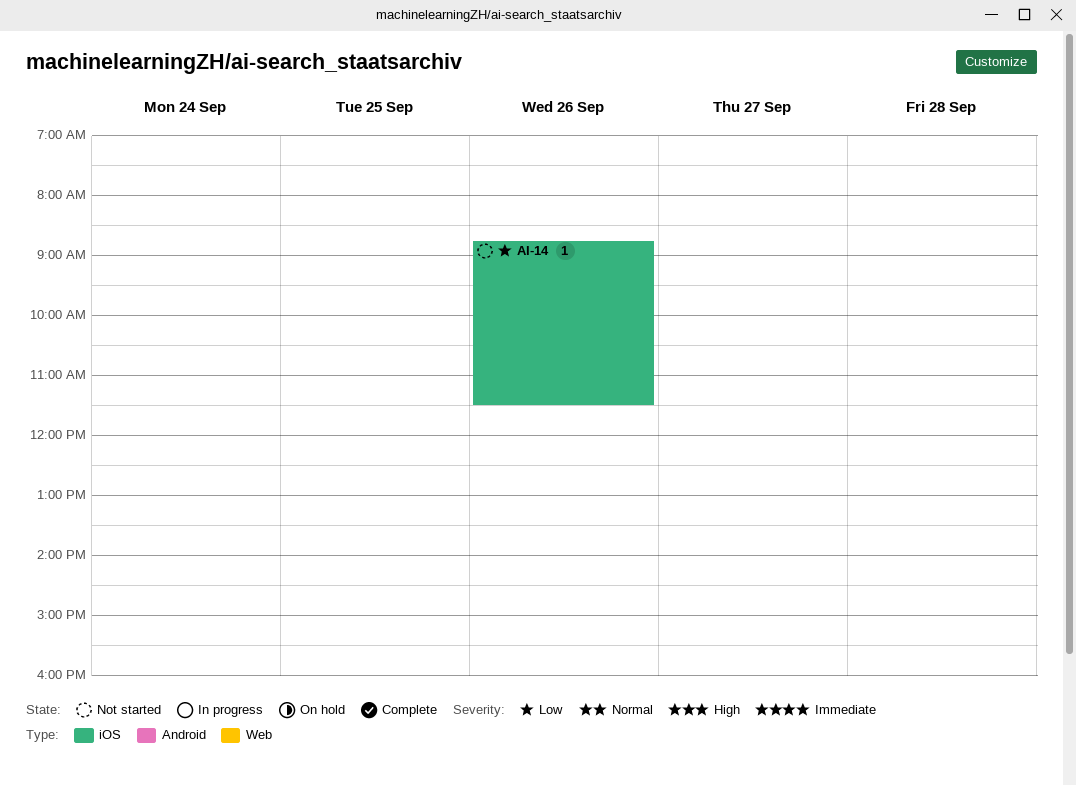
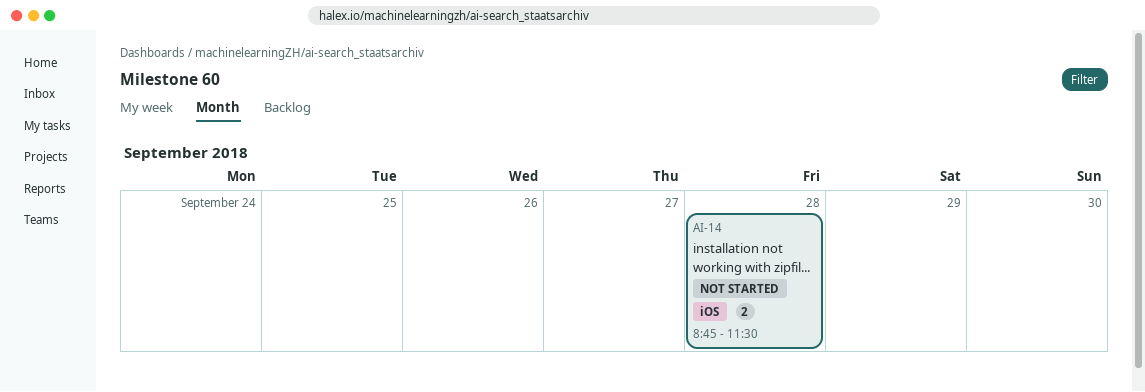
AI-14, estimate: 1 -> 2
AI-14, day: Sep 26 -> Sep 28

